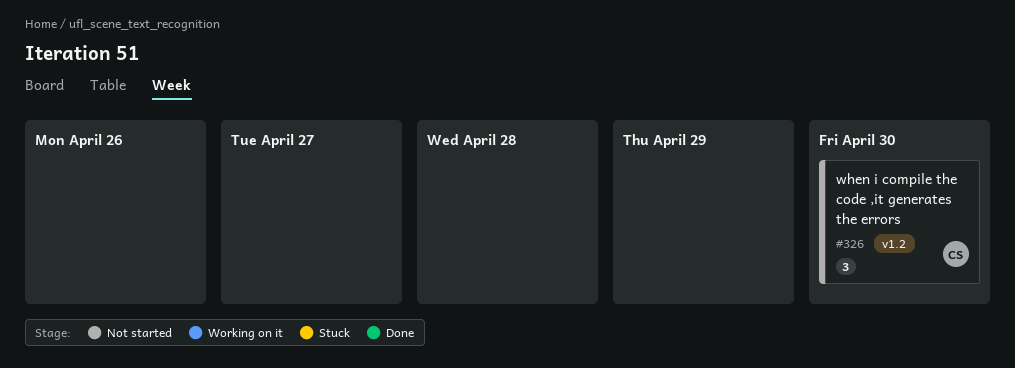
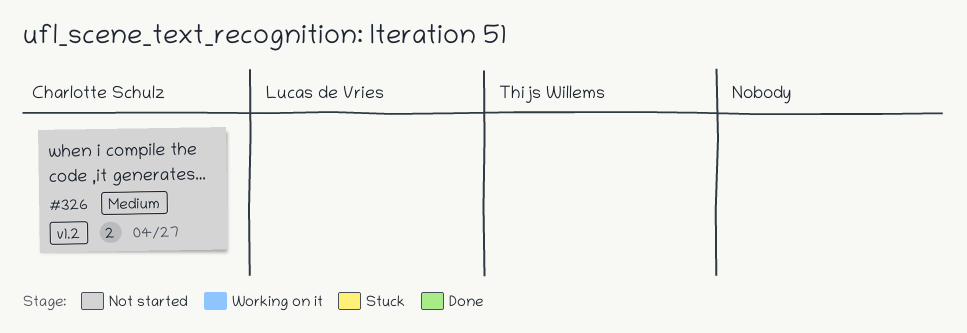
#326, estimate: 3 -> 2
#326, due: Apr 30 -> Apr 27

